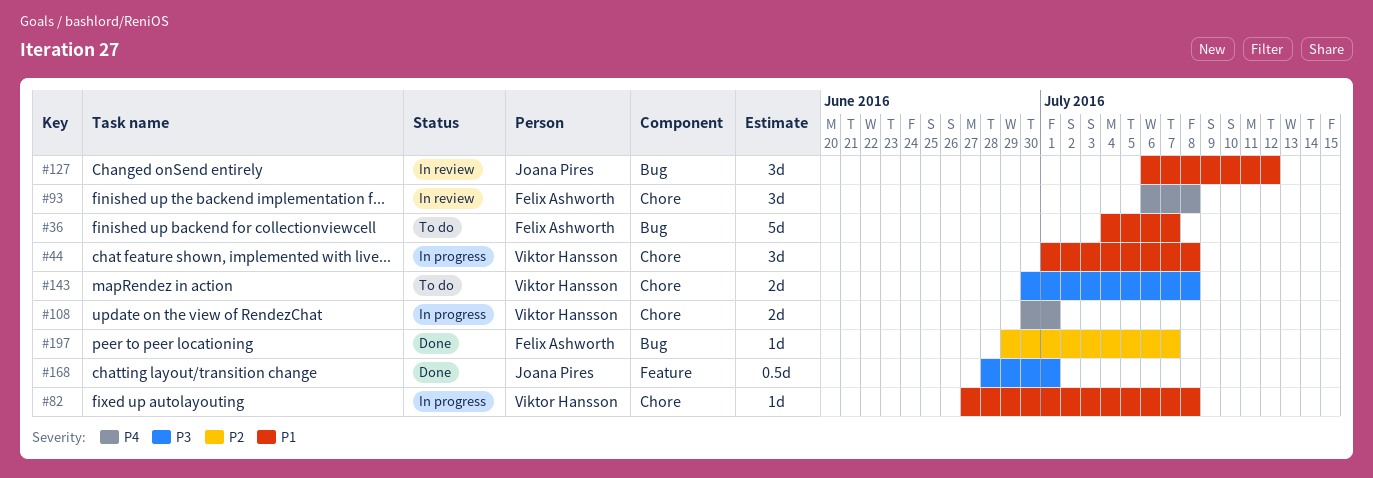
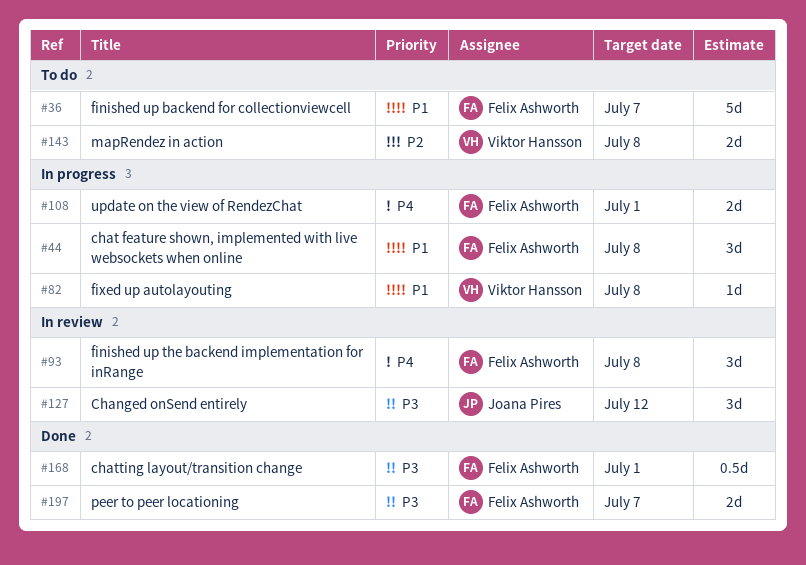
#44, owner: Viktor Hansson -> Felix Ashworth
#108, owner: Viktor Hansson -> Felix Ashworth
#127, priority: P1 -> P3
#143, priority: P3 -> P2
#168, owner: Joana Pires -> Felix Ashworth
#197, priority: P2 -> P3
#197, estimate: 1d -> 2d

